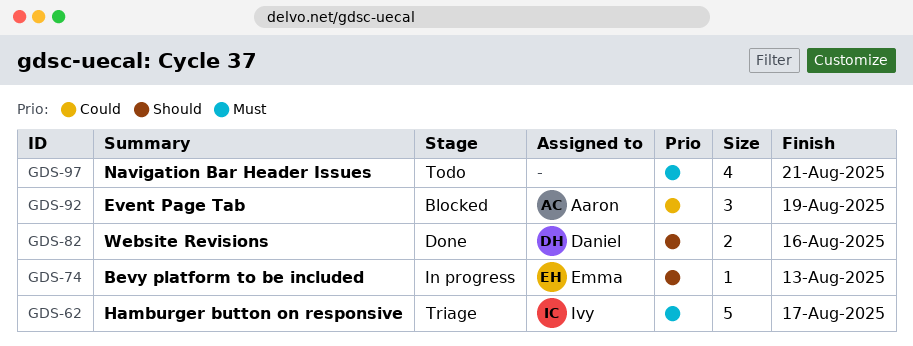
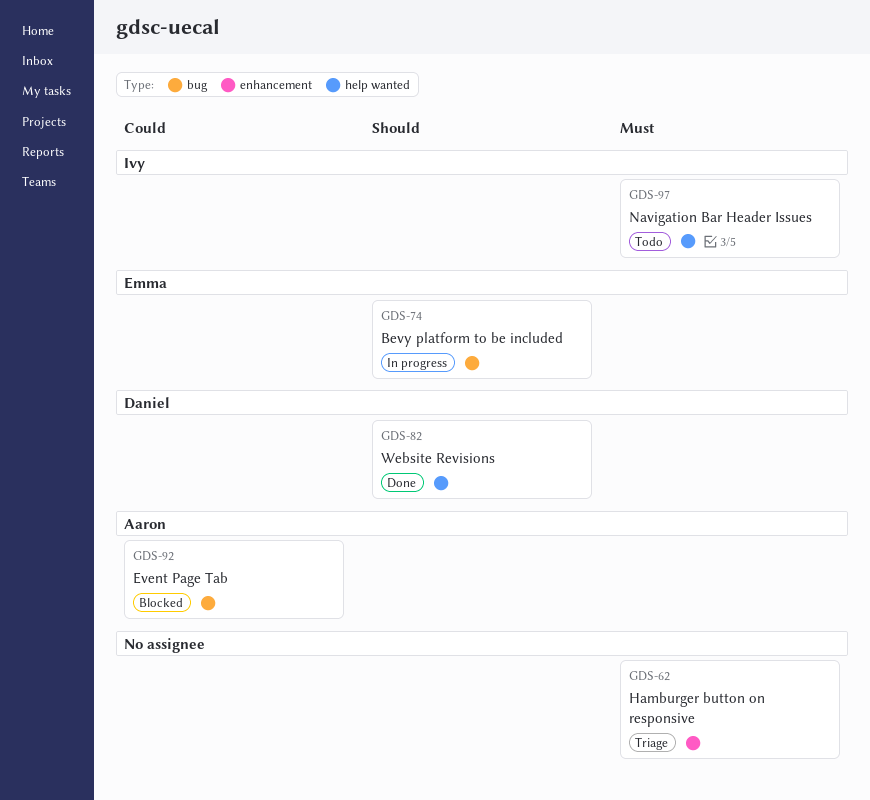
GDS-62, owner: Ivy -> none
GDS-97, owner: none -> Ivy

